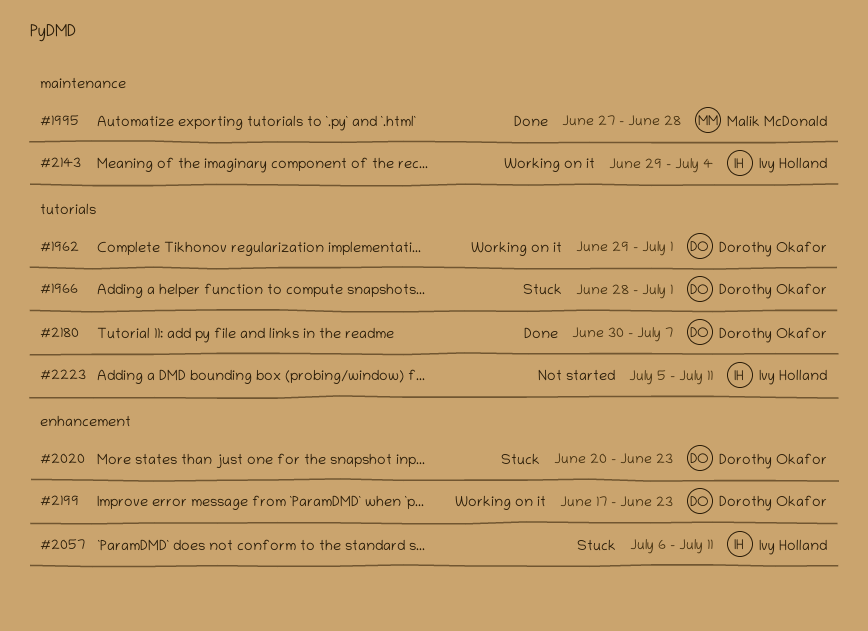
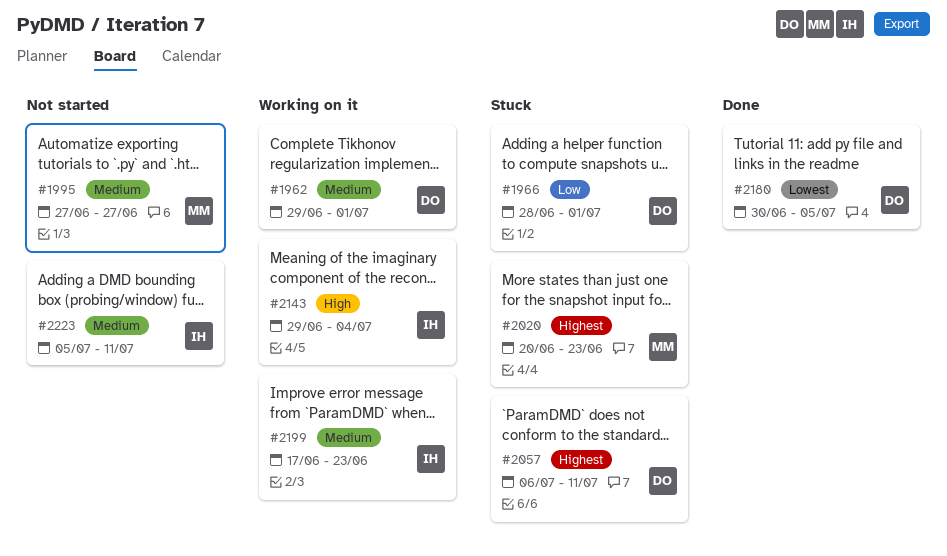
#1995, status: Done -> Not started
#1995, due: Jun 28 -> Jun 27
#2020, owner: Dorothy Okafor -> Malik McDonald
#2057, owner: Ivy Holland -> Dorothy Okafor
#2180, due: Jul 7 -> Jul 5
#2199, owner: Dorothy Okafor -> Ivy Holland

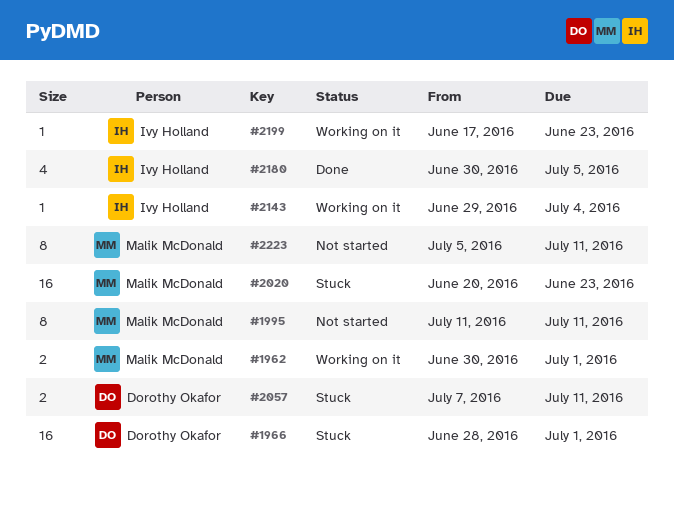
#1962, owner: Dorothy Okafor -> Malik McDonald
#1962, start: Jun 29 -> Jun 30
#1995, start: Jun 27 -> Jul 11
#1995, due: Jun 27 -> Jul 11
#2057, start: Jul 6 -> Jul 7
#2180, owner: Dorothy Okafor -> Ivy Holland
#2223, owner: Ivy Holland -> Malik McDonald

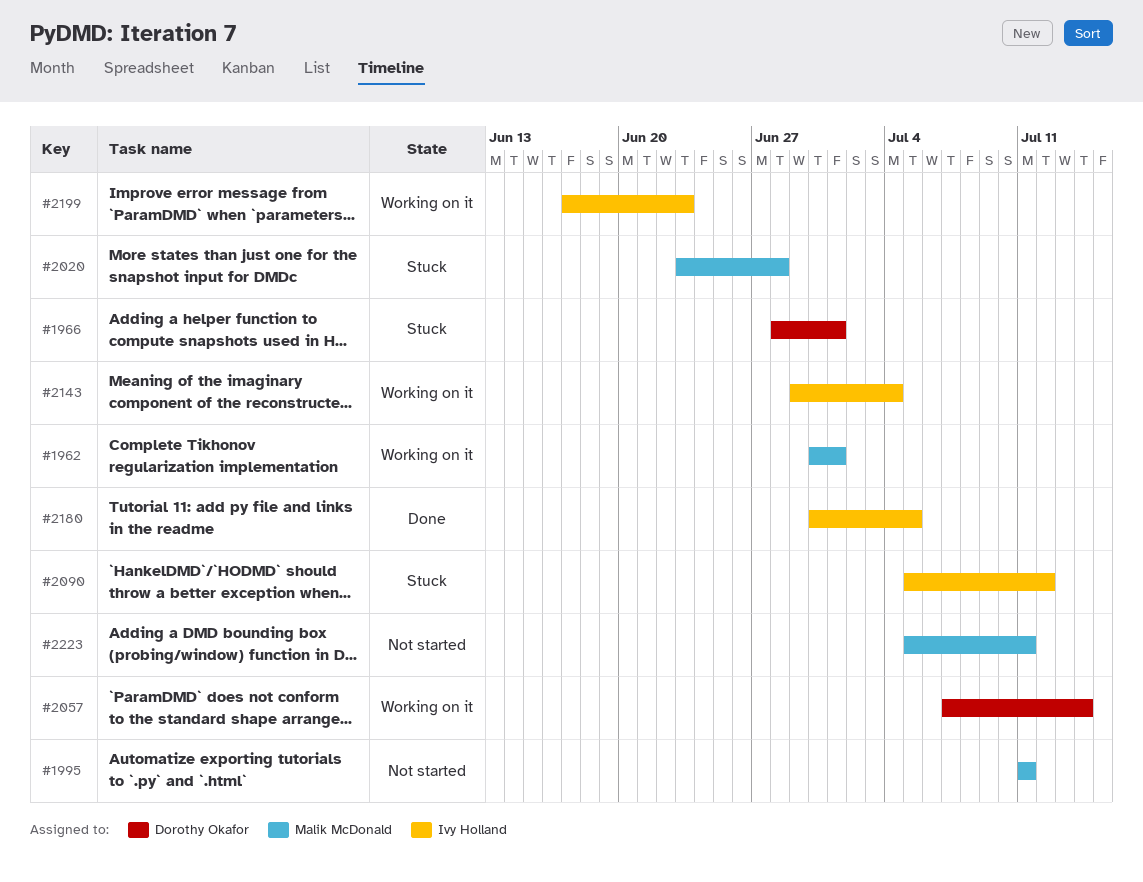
#2020, start: Jun 20 -> Jun 23
#2020, due: Jun 23 -> Jun 28
#2057, status: Stuck -> Working on it
#2057, due: Jul 11 -> Jul 14
#2090: none -> present

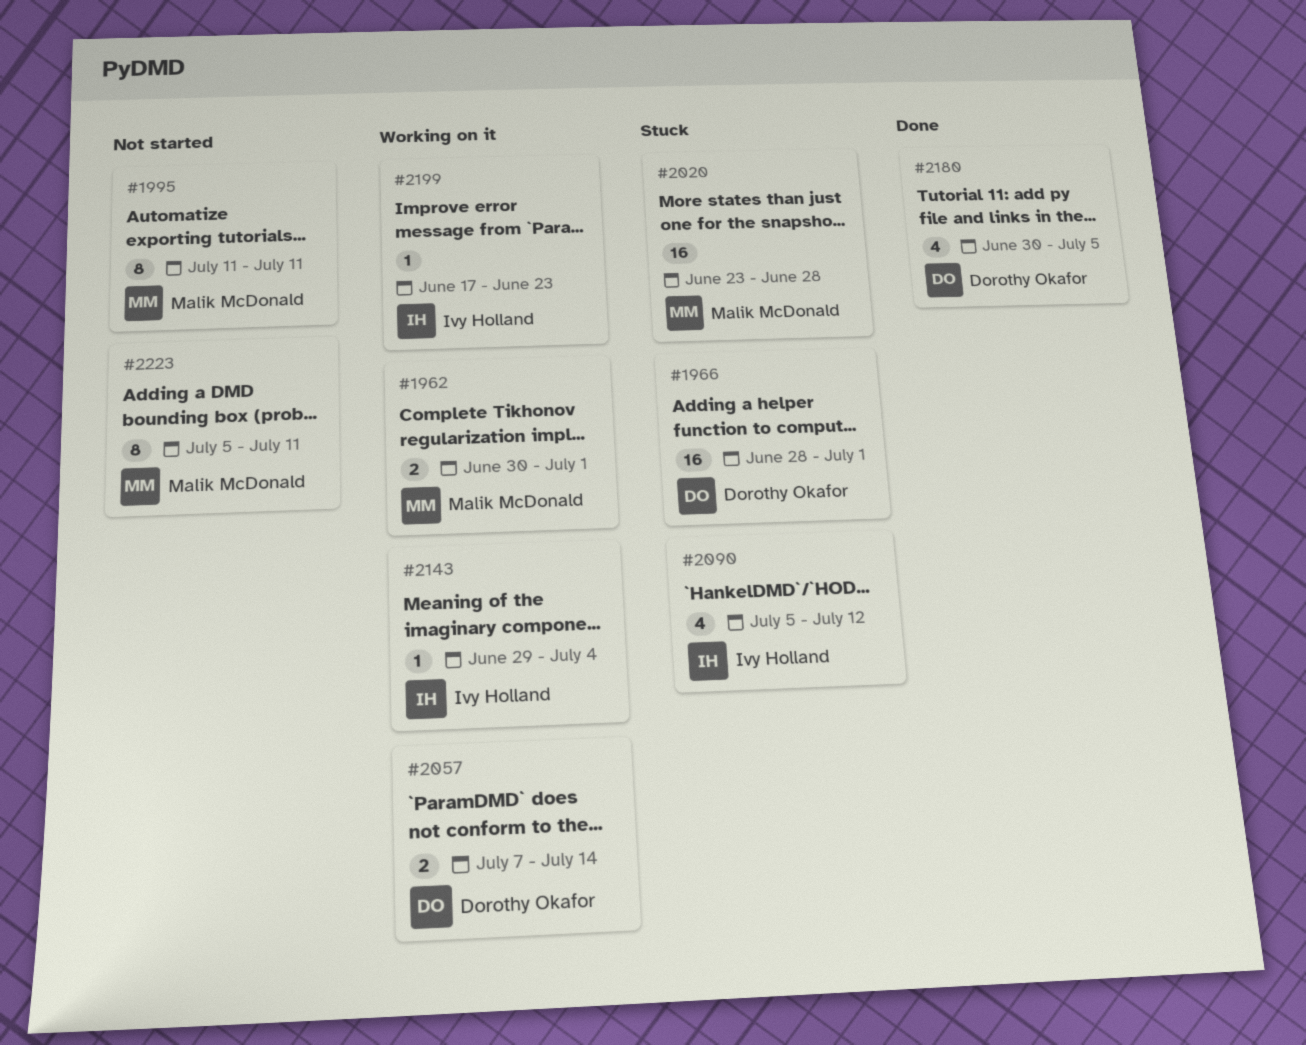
#2180, owner: Ivy Holland -> Dorothy Okafor

